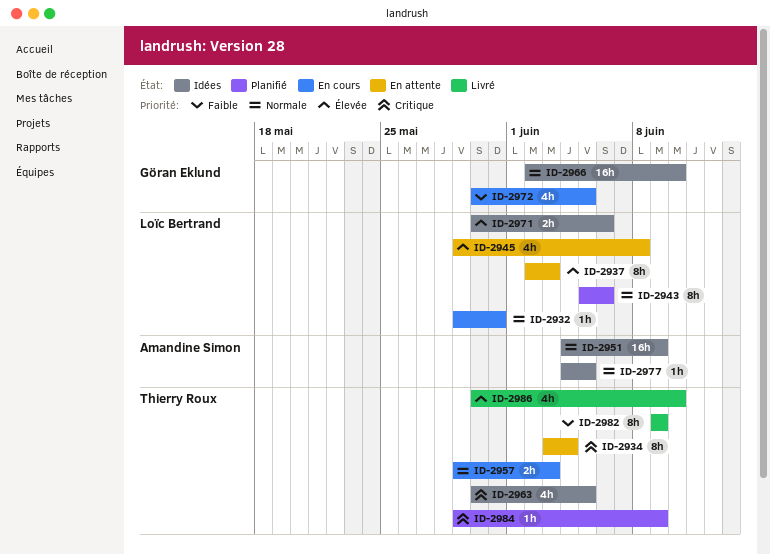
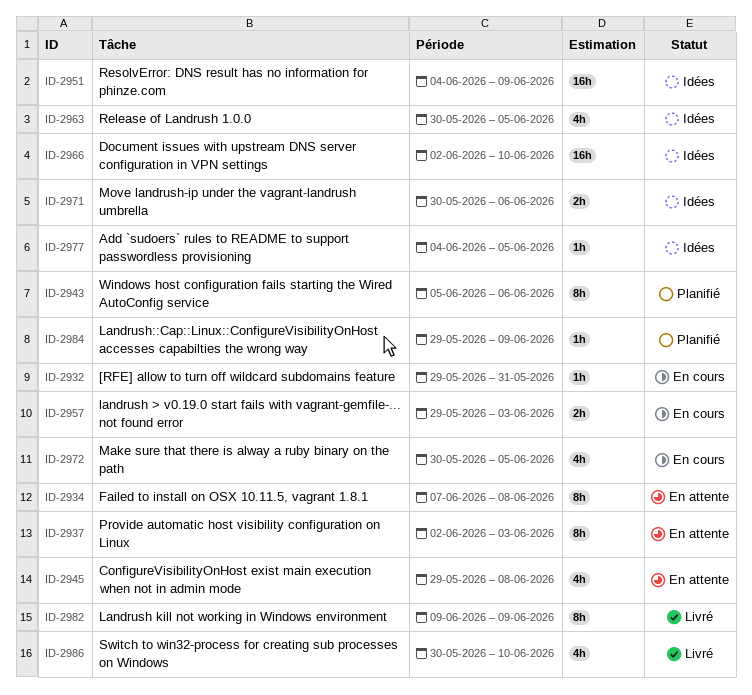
ID-2934, start: Jun 3 -> Jun 7
ID-2934, due: Jun 4 -> Jun 8

